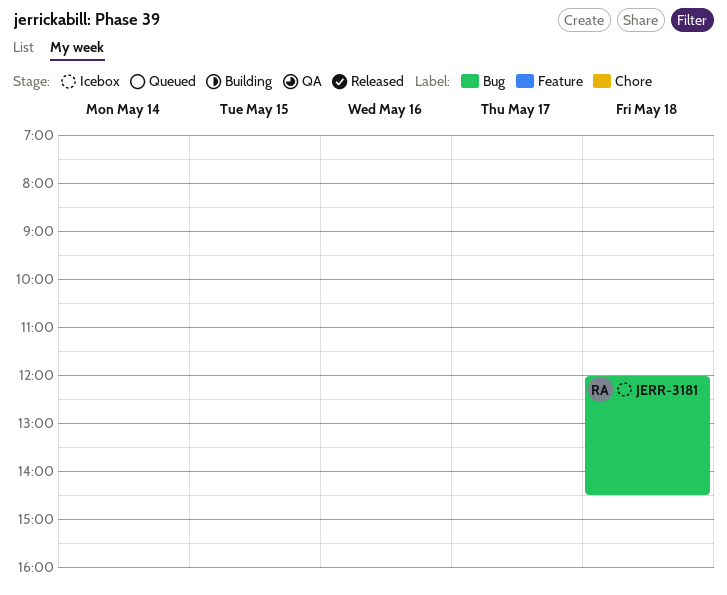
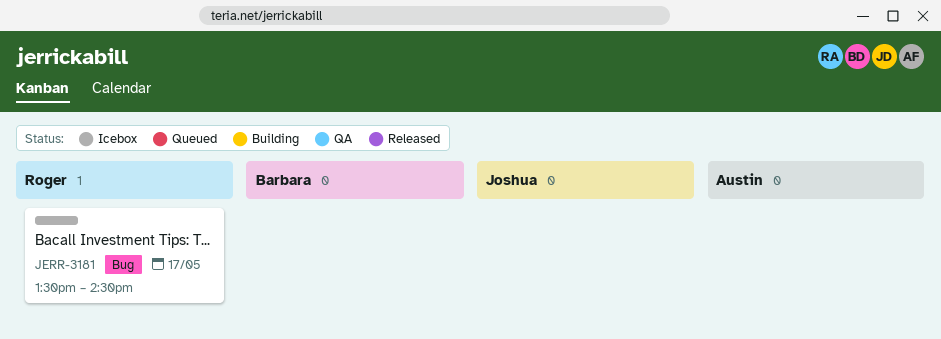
JERR-3181, day: May 18 -> May 17
JERR-3181, begins: 12:00 -> 13:30

